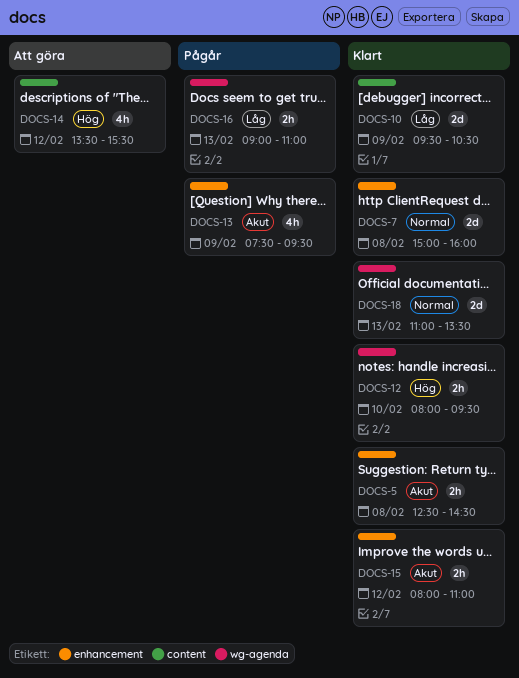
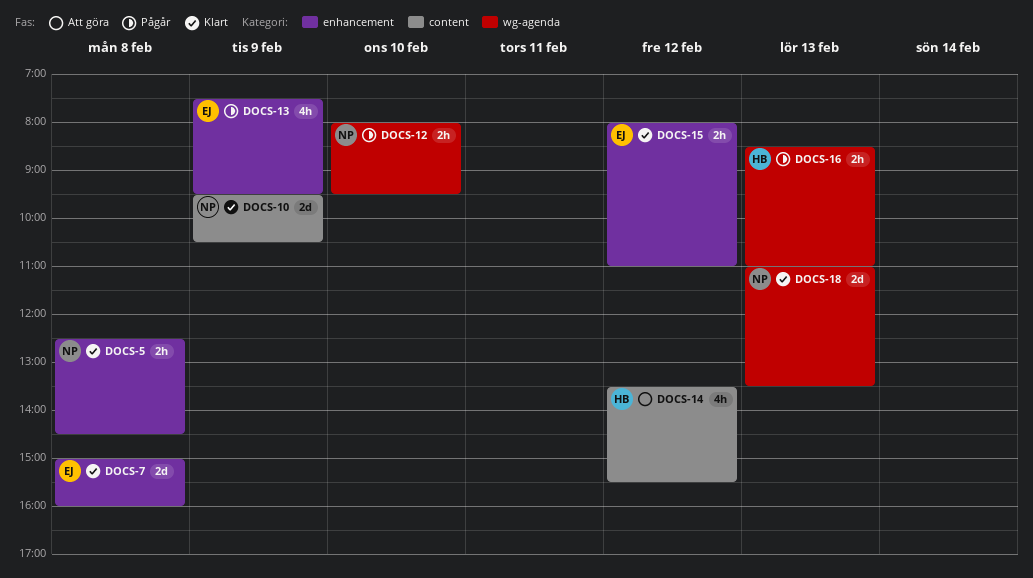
DOCS-12, status: Klart -> Pågår
DOCS-16, begins: 09:00 -> 08:30

